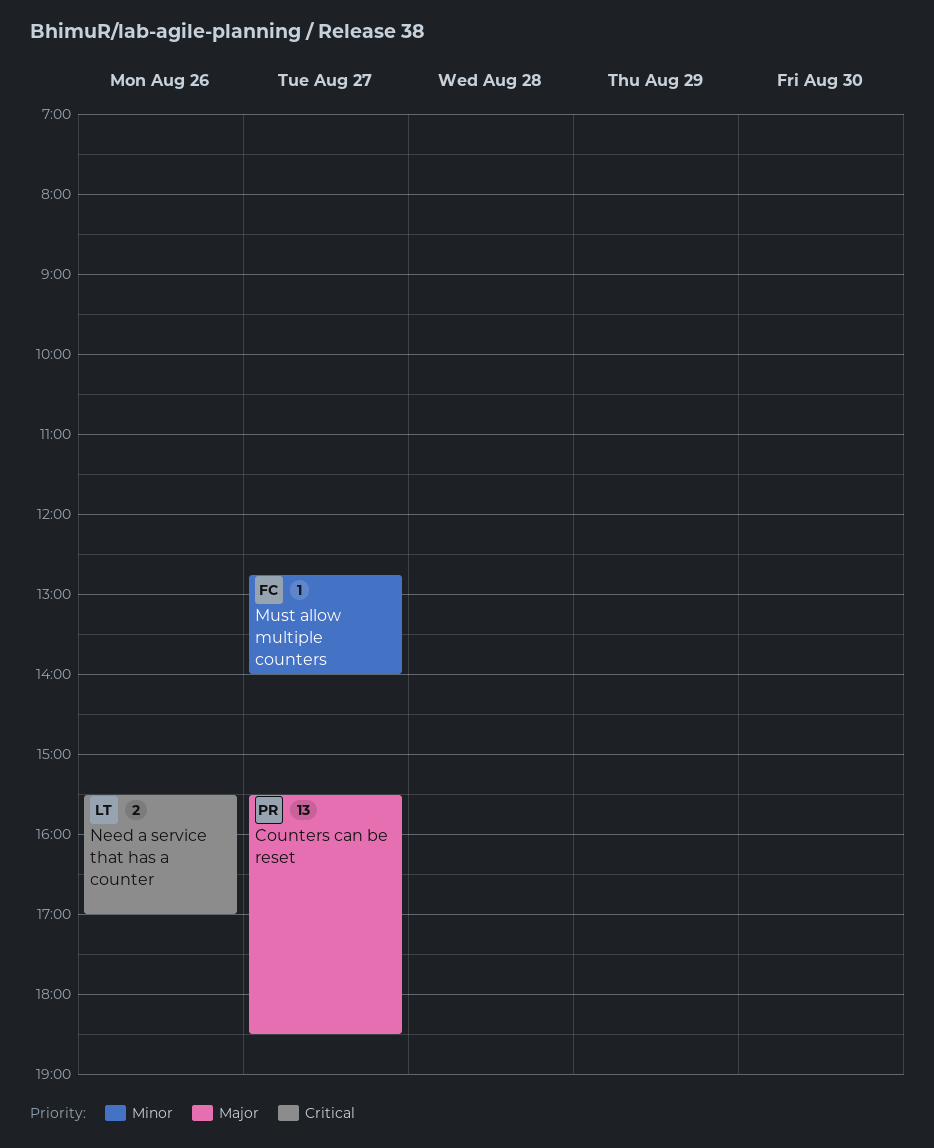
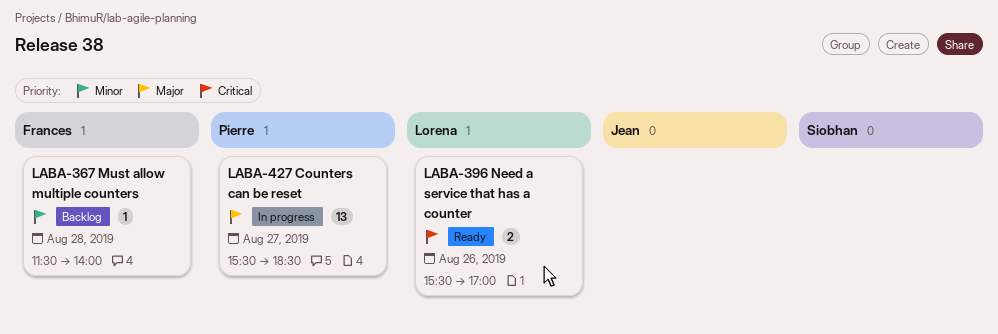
Must allow multiple counters, day: Aug 27 -> Aug 28
Must allow multiple counters, begins: 12:45 -> 11:30

